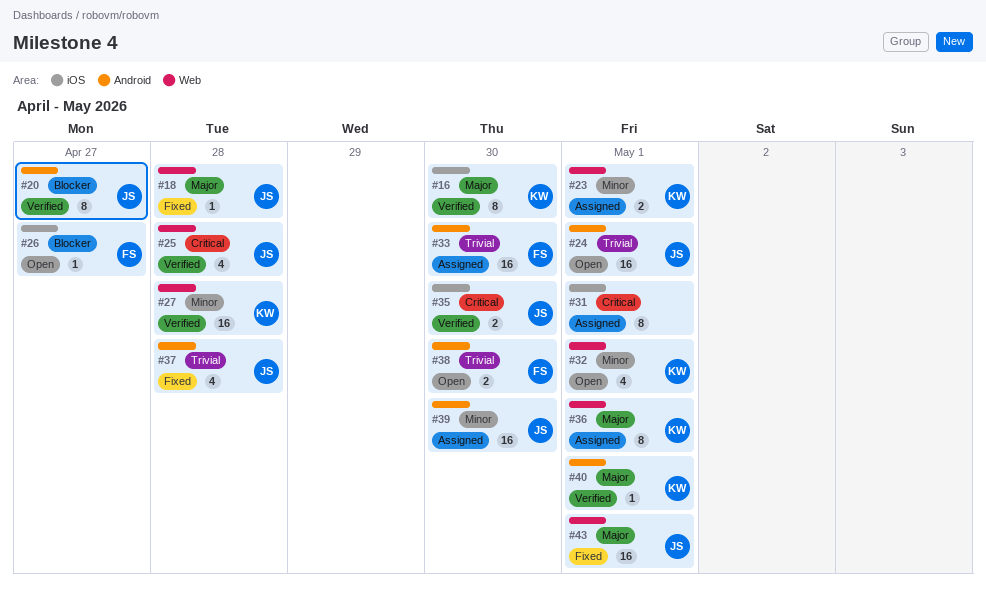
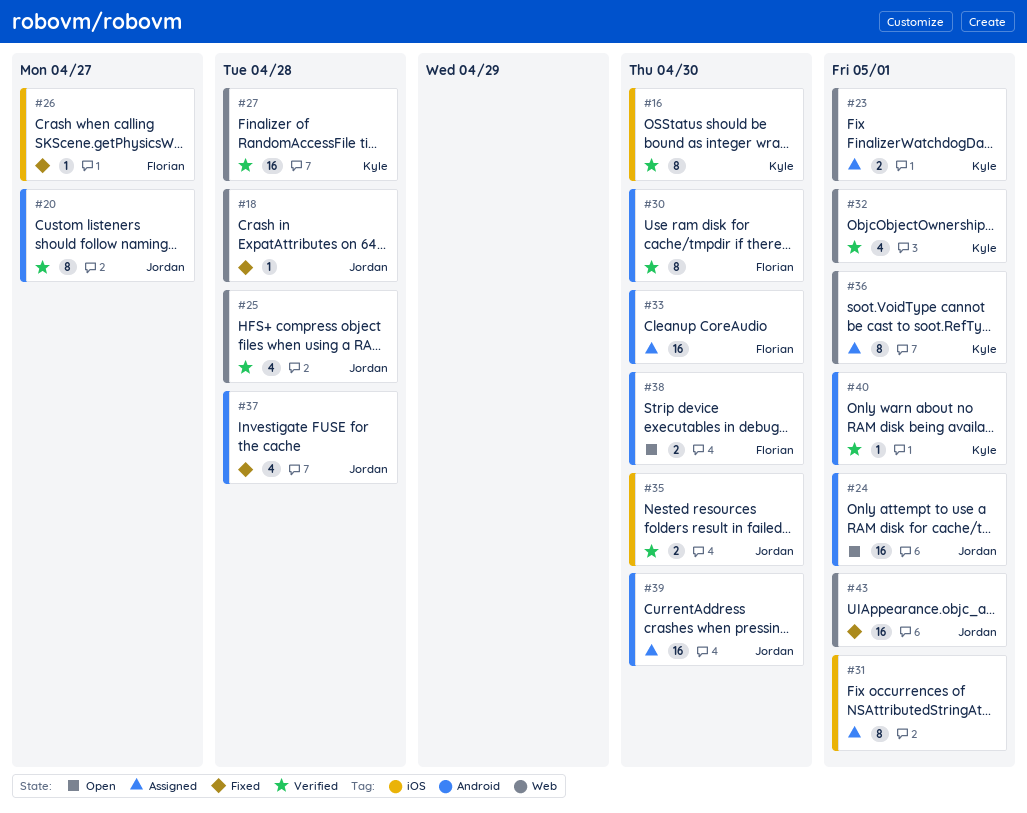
#26, status: Open -> Fixed
#30: none -> present
#32, status: Open -> Verified

